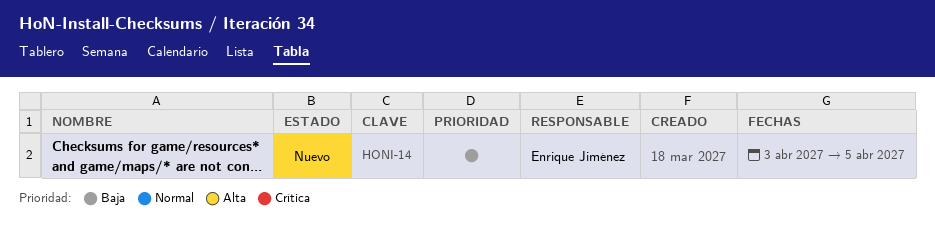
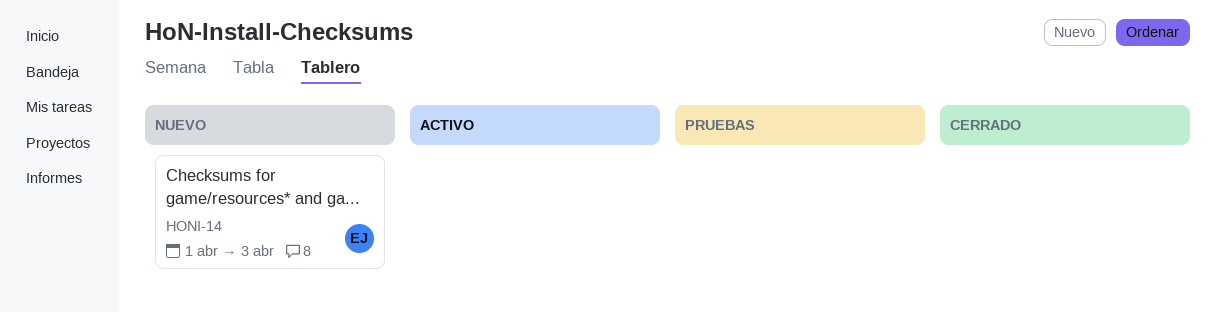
HONI-14, start: Apr 3 -> Apr 1
HONI-14, due: Apr 5 -> Apr 3

